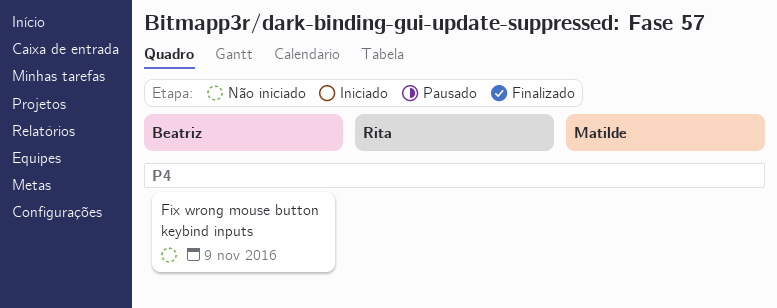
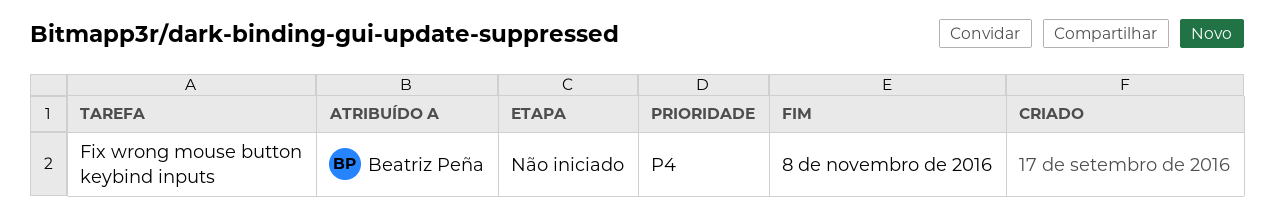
Fix wrong mouse button keybind inputs, due: Nov 9 -> Nov 8

